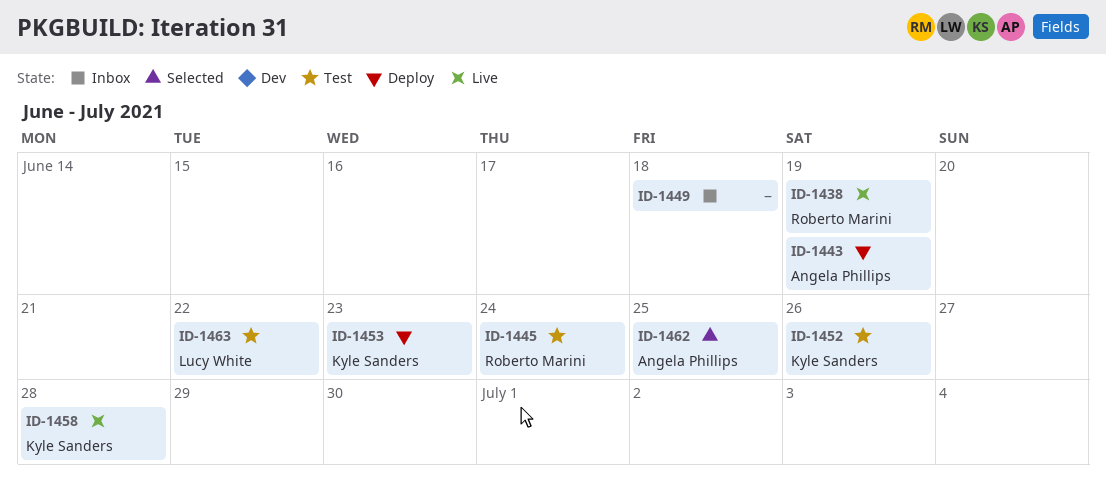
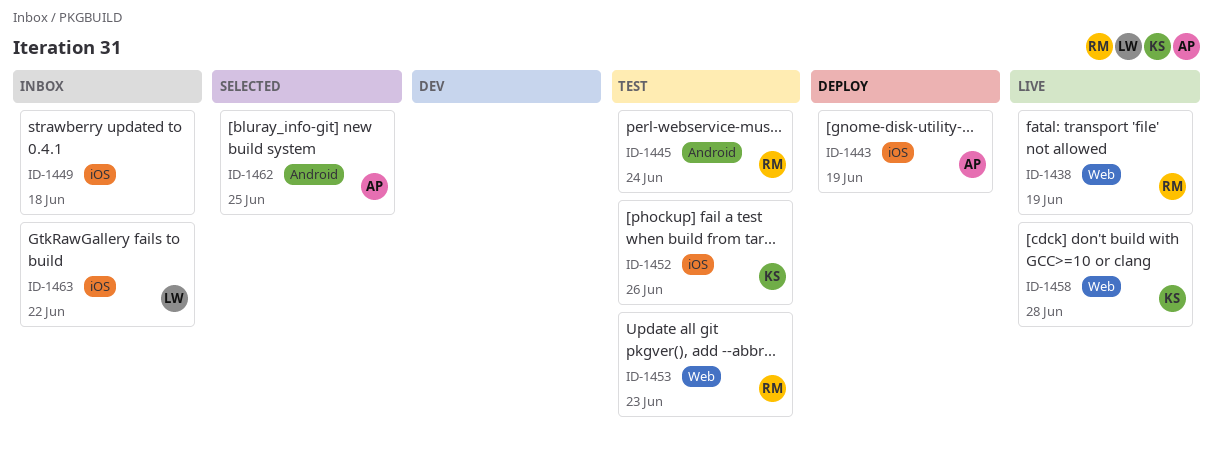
ID-1453, status: Deploy -> Test
ID-1453, owner: Kyle Sanders -> Roberto Marini
ID-1463, status: Test -> Inbox

